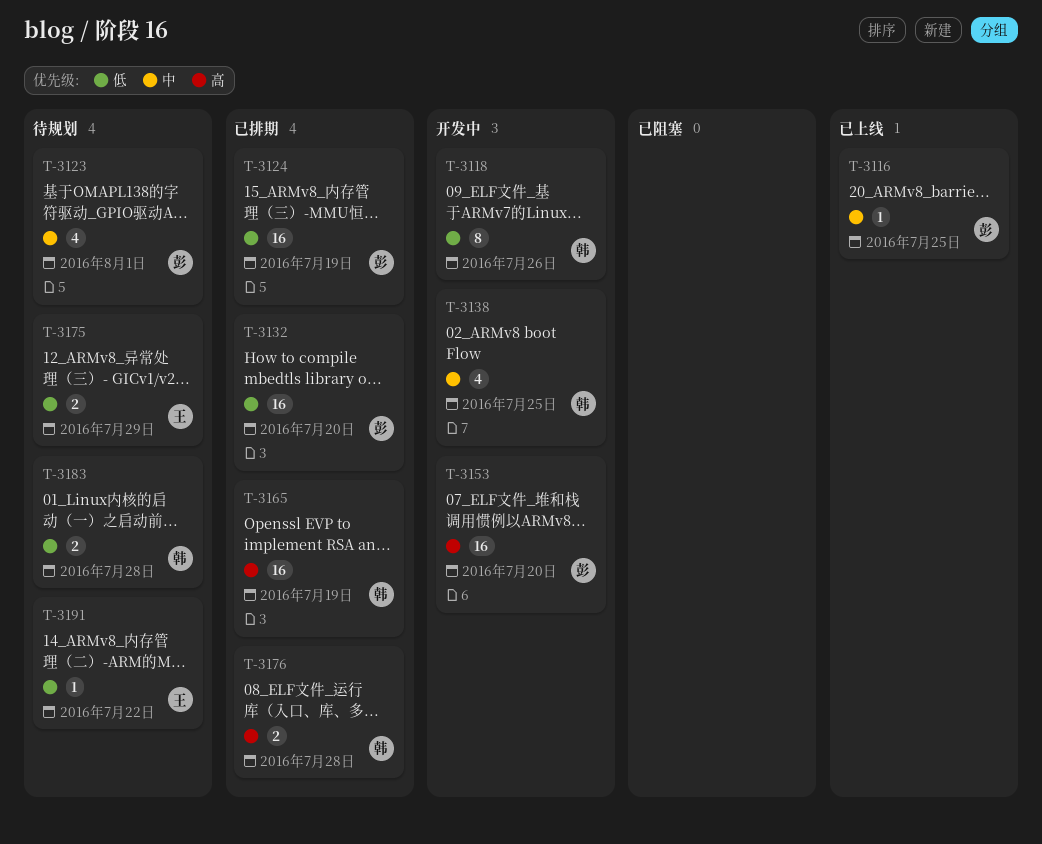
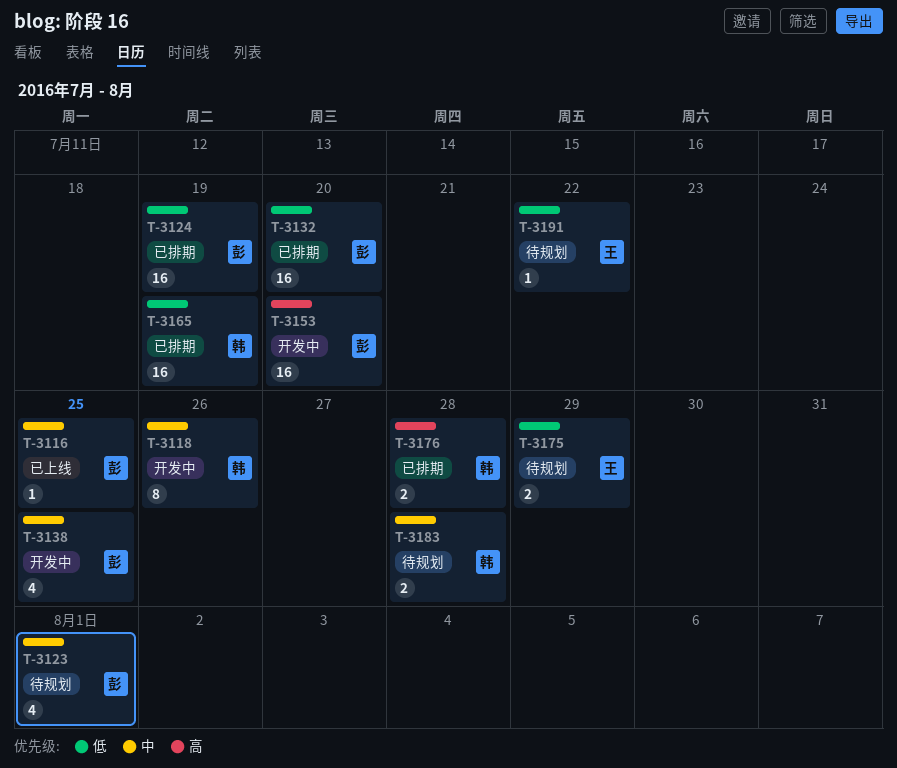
T-3118, priority: 低 -> 中
T-3138, owner: 韩 -> 彭
T-3165, priority: 高 -> 低
T-3183, priority: 低 -> 中

